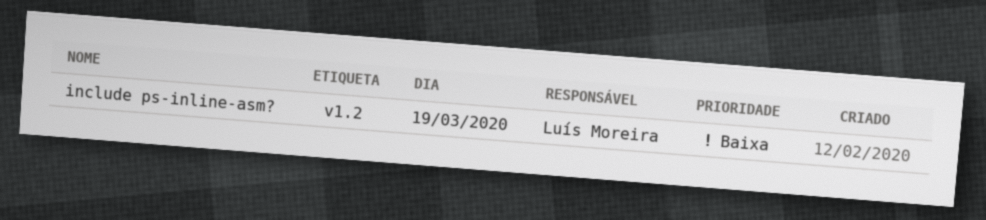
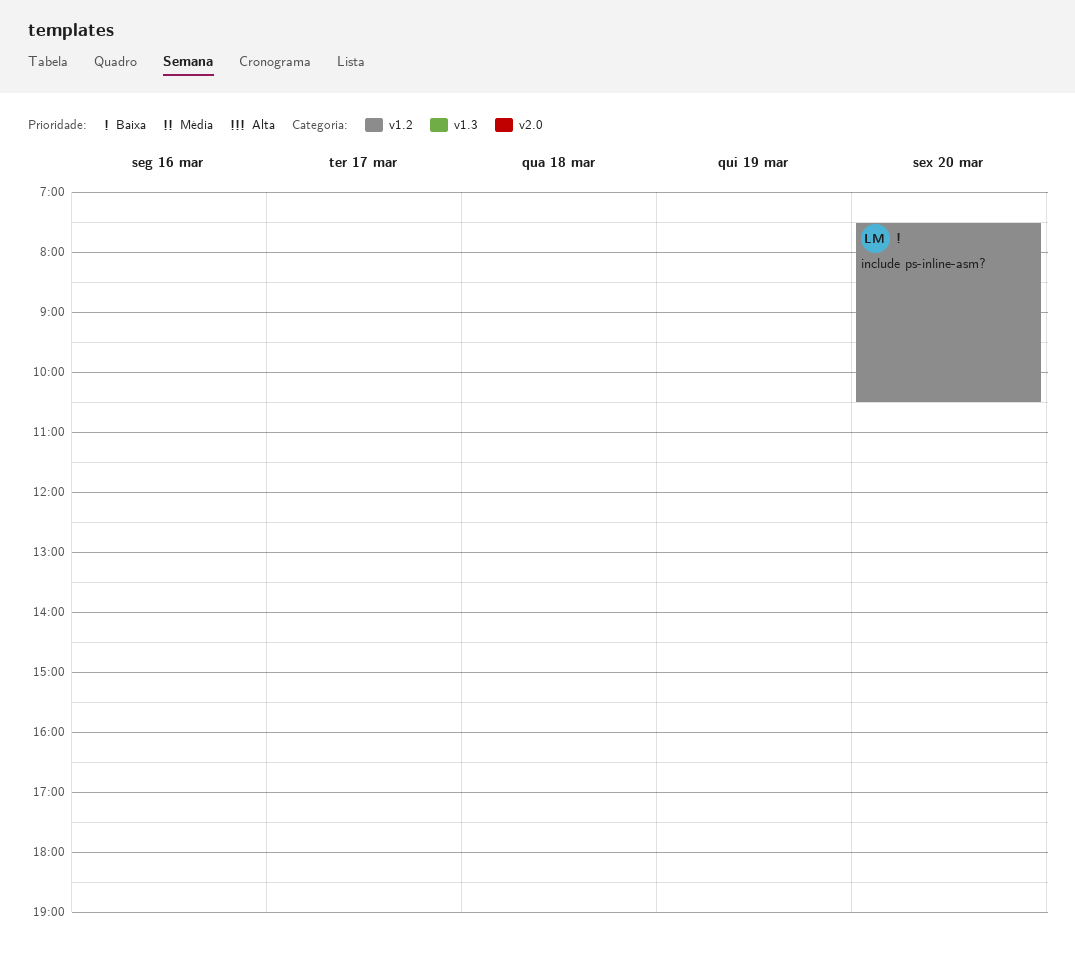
include ps-inline-asm?, day: Mar 19 -> Mar 20

